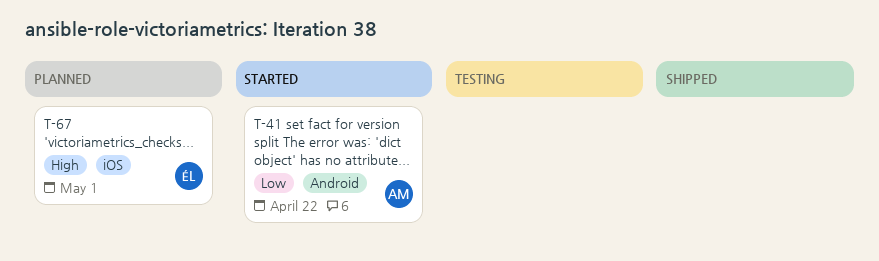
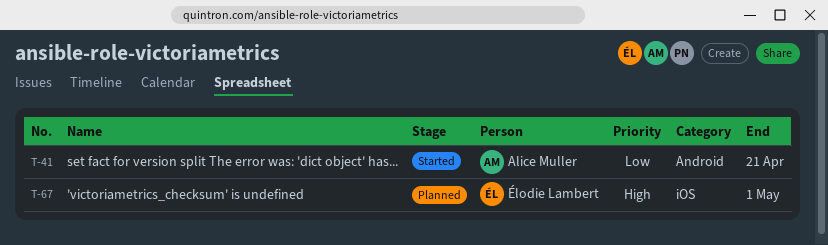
T-41, due: Apr 22 -> Apr 21

